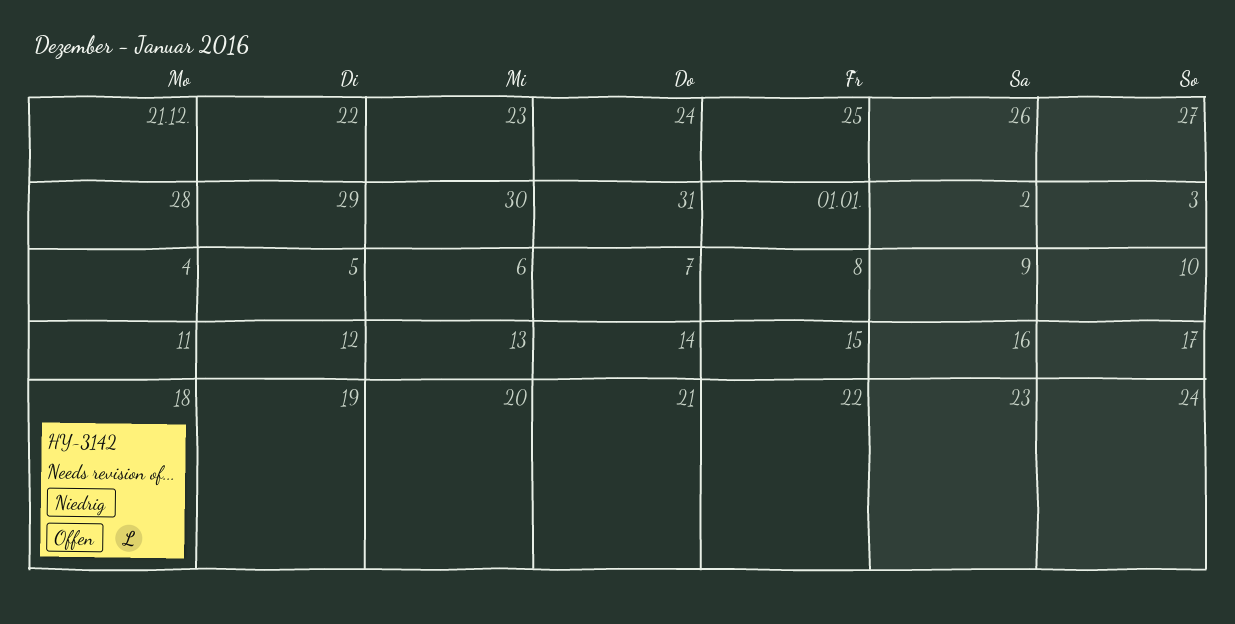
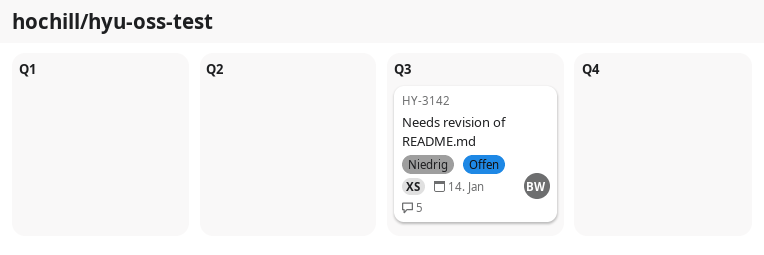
HY-3142, estimate: L -> XS
HY-3142, due: Jan 18 -> Jan 14

